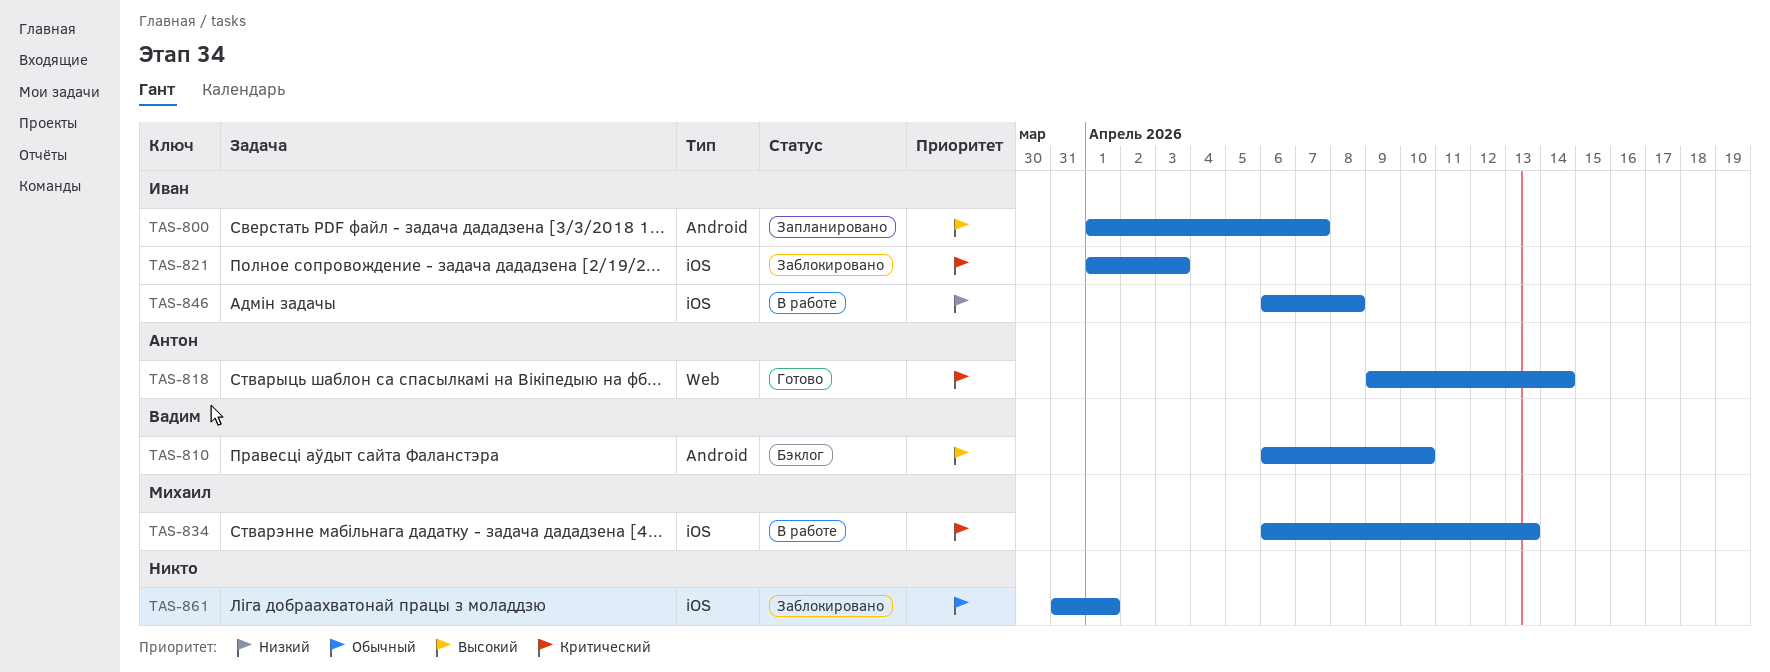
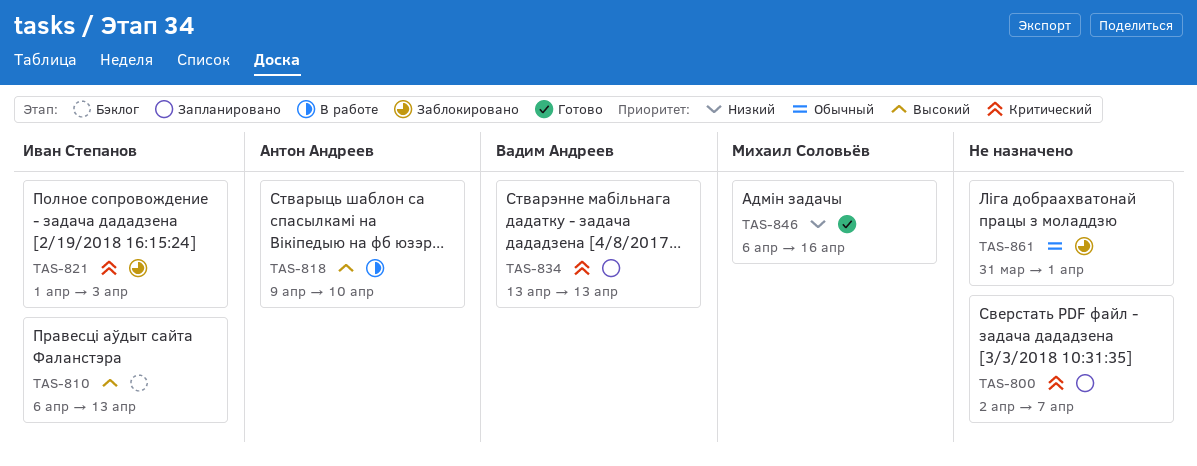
TAS-800, owner: Иван Степанов -> none
TAS-800, priority: Высокий -> Критический
TAS-800, start: Apr 1 -> Apr 2
TAS-810, owner: Вадим Андреев -> Иван Степанов
TAS-810, due: Apr 10 -> Apr 13
TAS-818, status: Готово -> В работе
TAS-818, priority: Критический -> Высокий
TAS-818, due: Apr 14 -> Apr 10
TAS-834, status: В работе -> Запланировано
TAS-834, owner: Михаил Соловьёв -> Вадим Андреев
TAS-834, start: Apr 6 -> Apr 13
TAS-846, status: В работе -> Готово
TAS-846, owner: Иван Степанов -> Михаил Соловьёв
TAS-846, due: Apr 8 -> Apr 16

